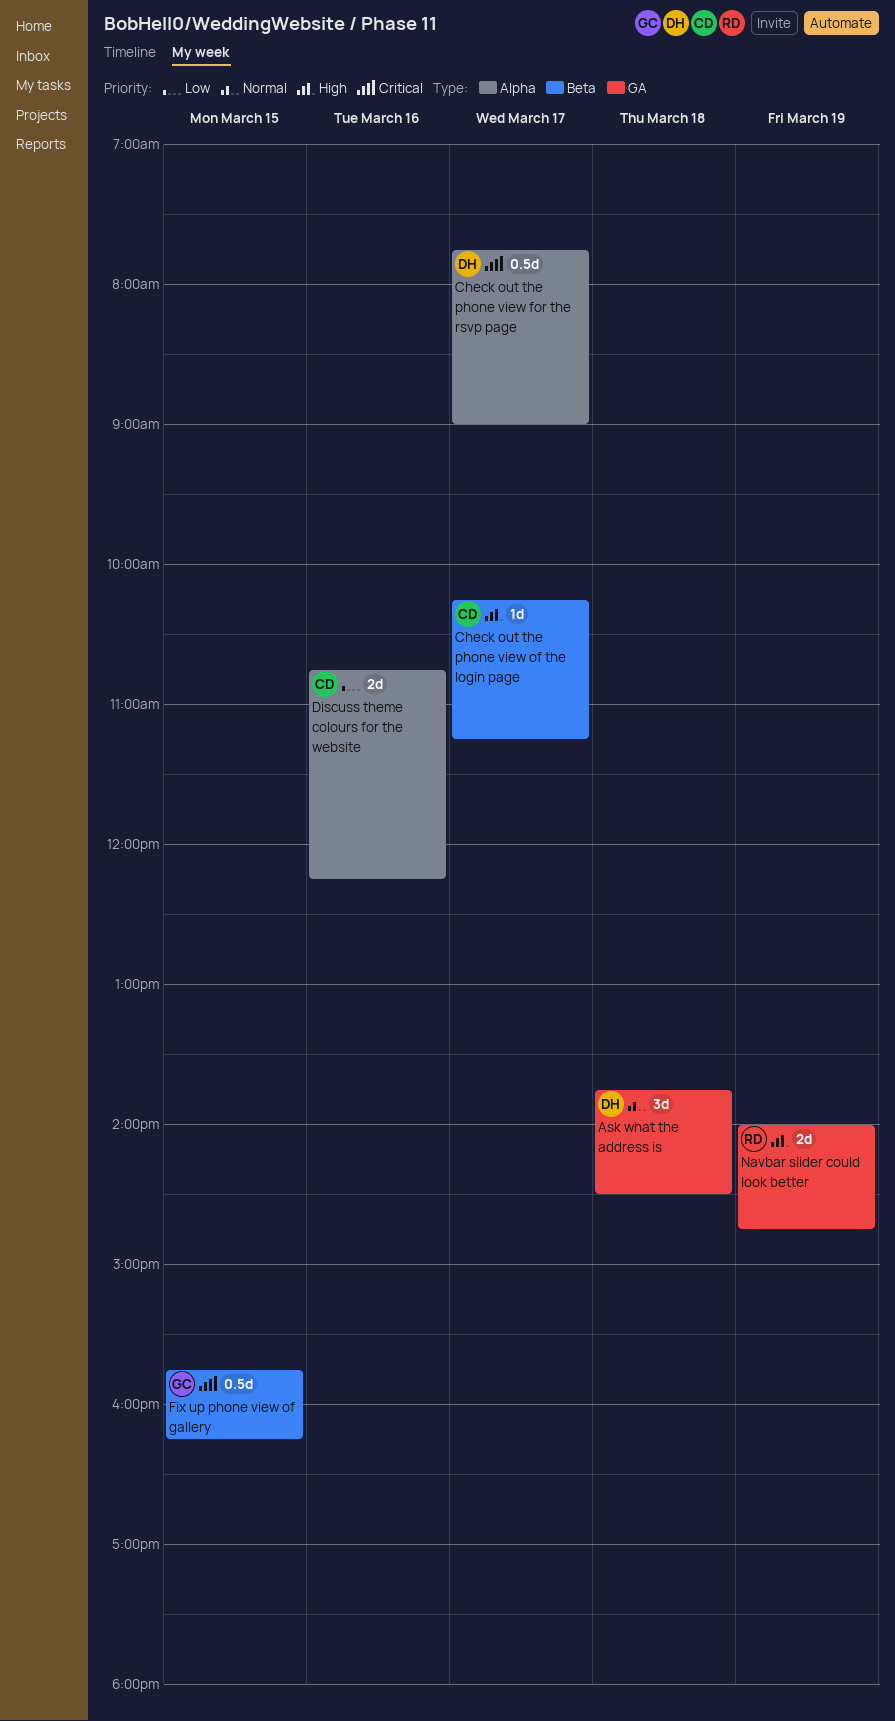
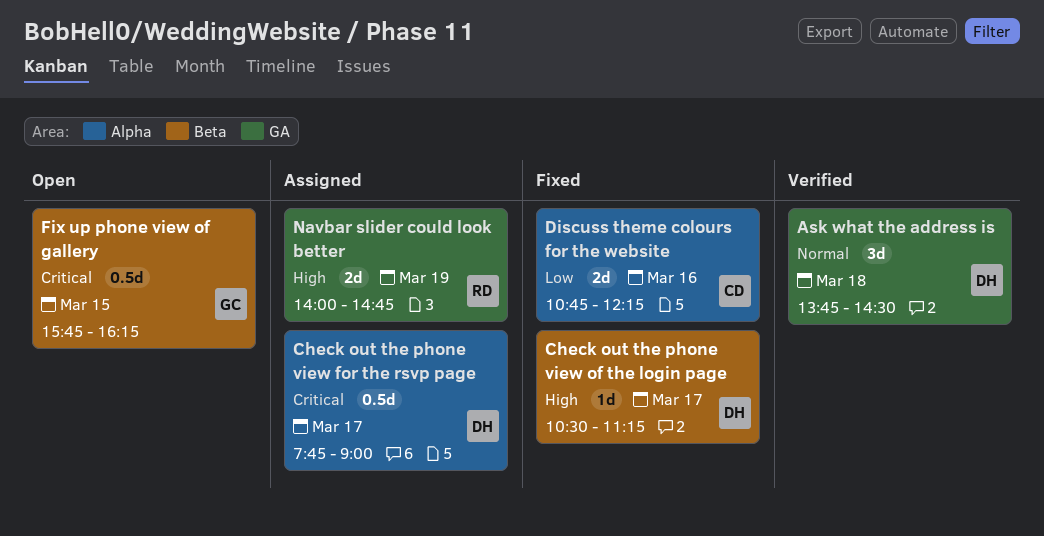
Check out the phone view of the login page, owner: CD -> DH
Check out the phone view of the login page, begins: 10:15 -> 10:30

